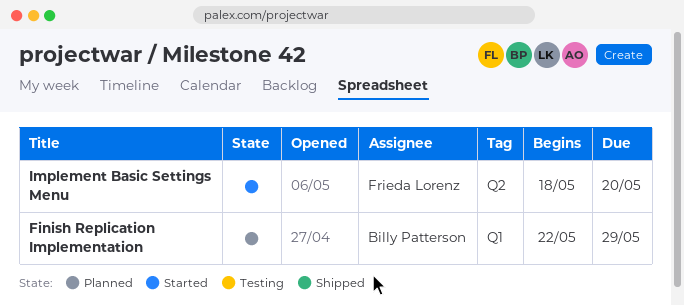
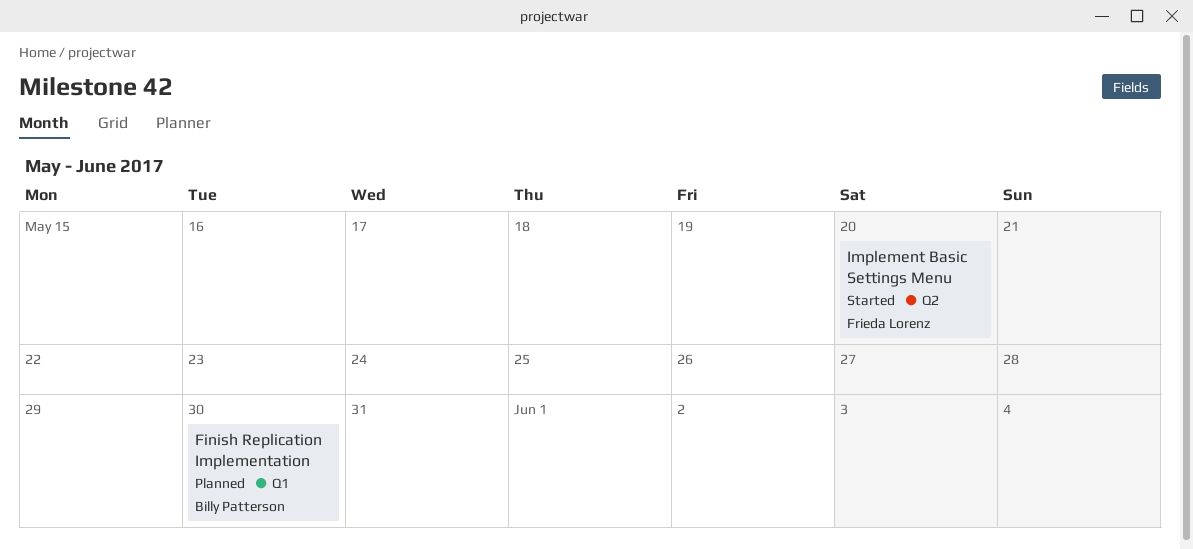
Finish Replication Implementation, due: May 29 -> May 30

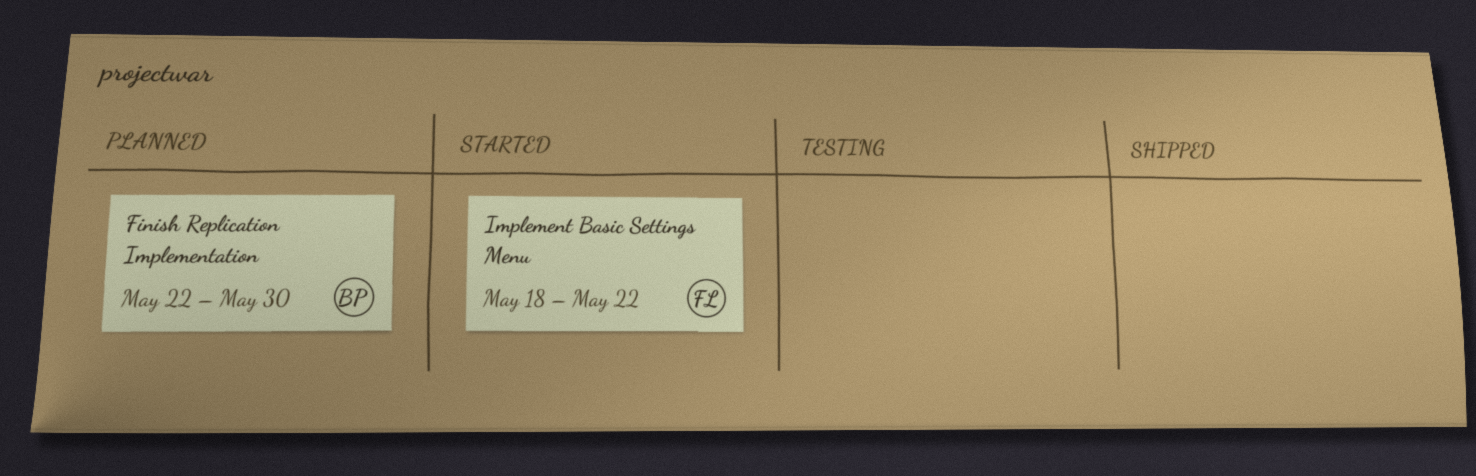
Implement Basic Settings Menu, due: May 20 -> May 22

